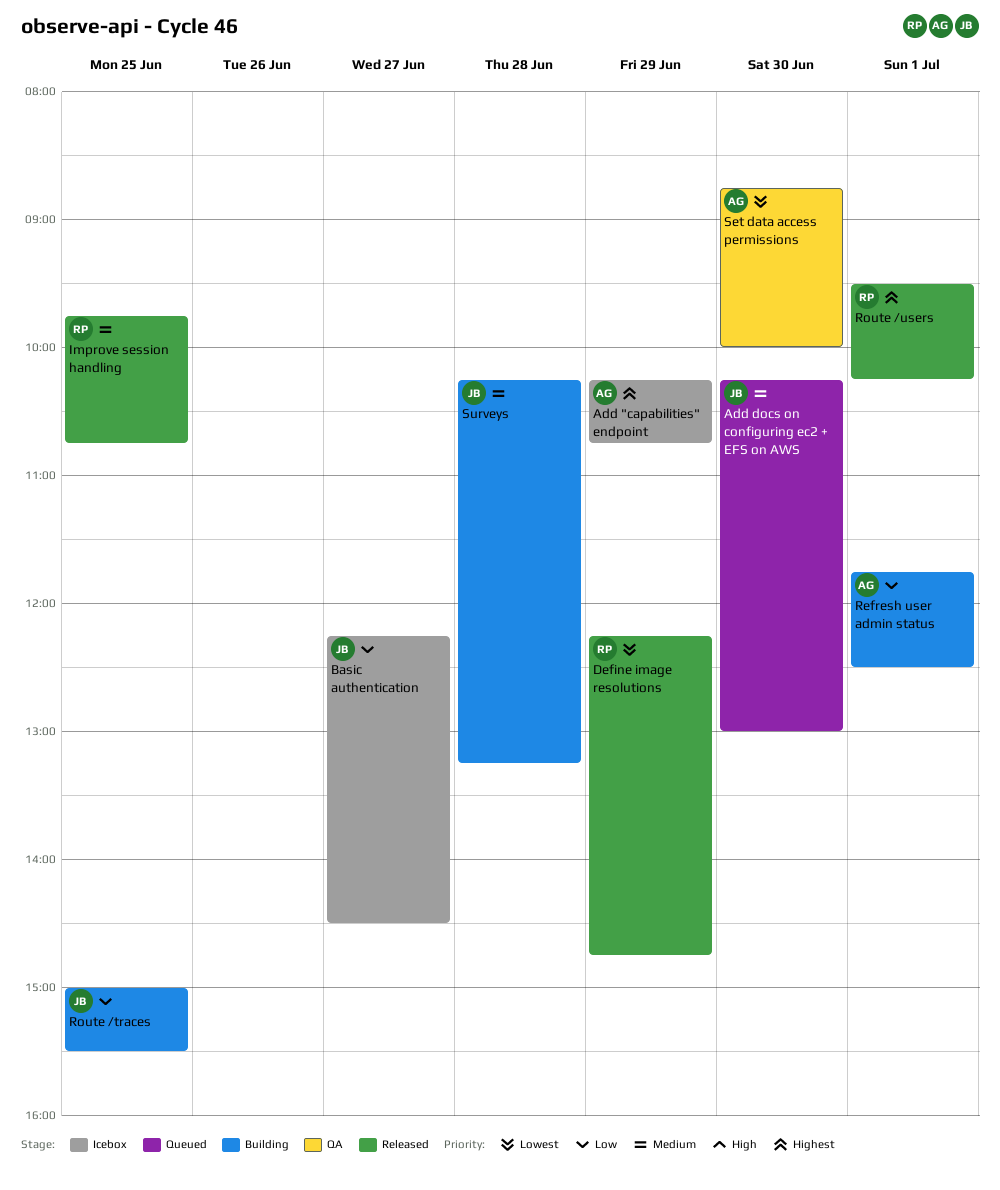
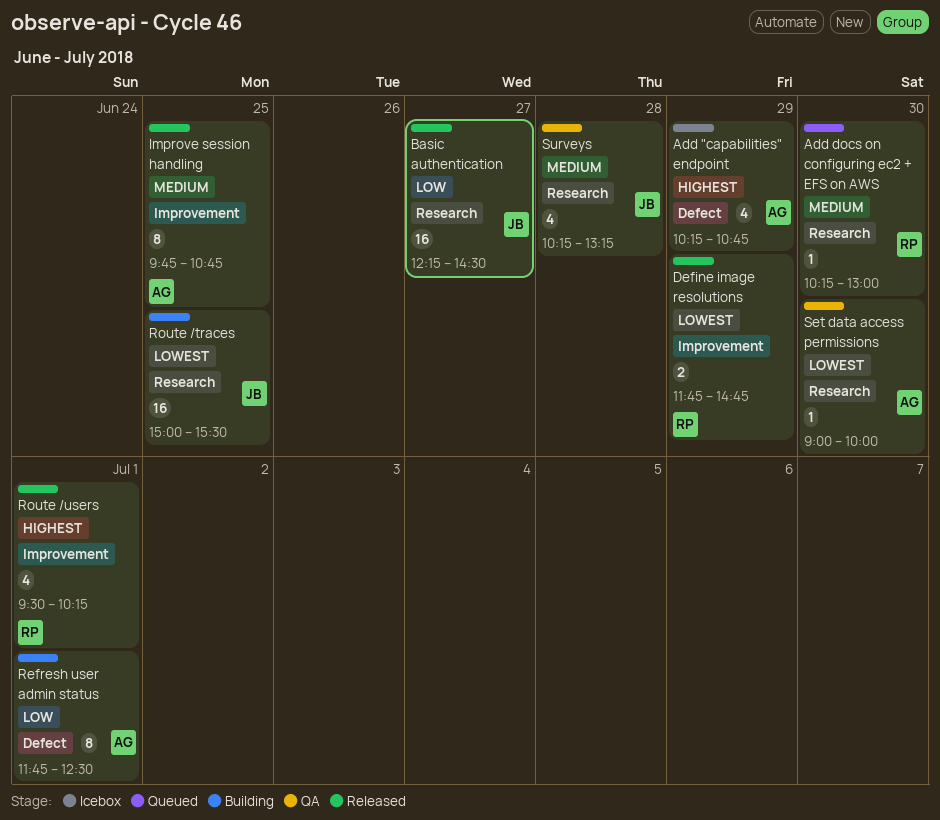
Add docs on configuring ec2 + EFS on AWS, owner: JB -> RP
Basic authentication, status: Icebox -> Released
Define image resolutions, begins: 12:15 -> 11:45
Improve session handling, owner: RP -> AG
Route /traces, priority: Low -> Lowest
Set data access permissions, begins: 08:45 -> 09:00
Surveys, status: Building -> QA

